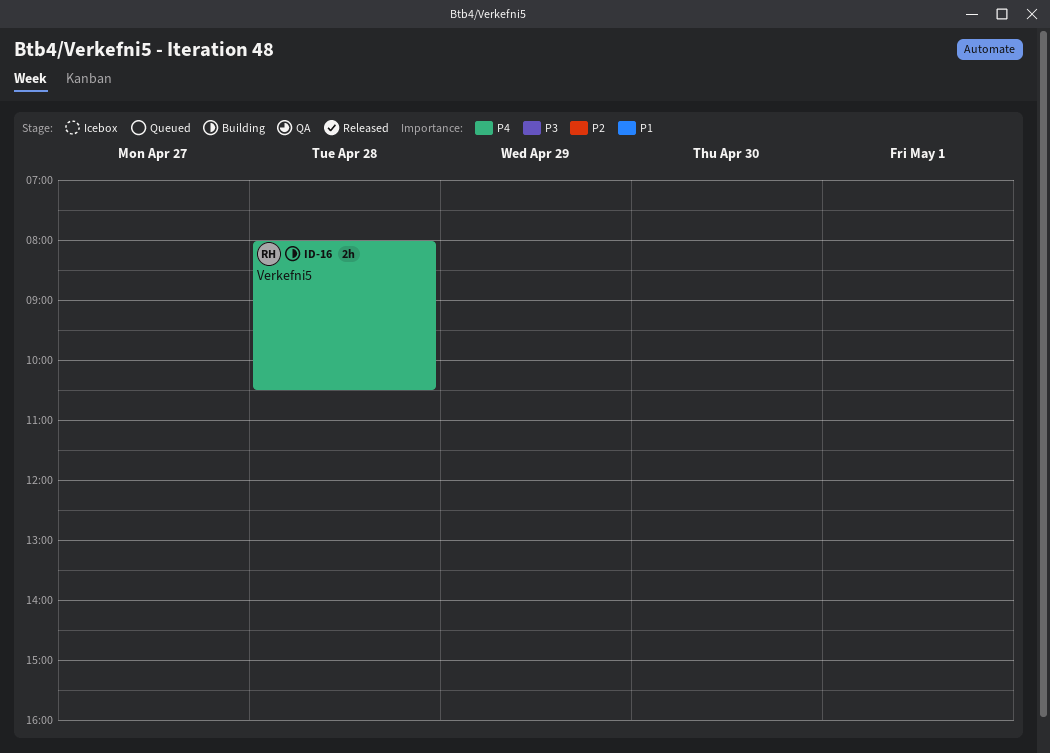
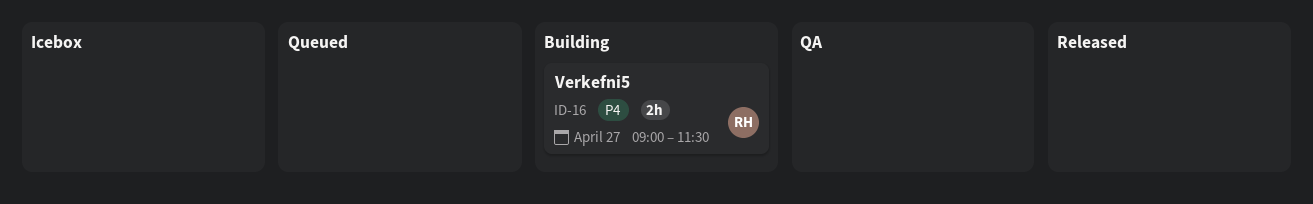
ID-16, day: Apr 28 -> Apr 27
ID-16, begins: 08:00 -> 09:00
ID-16, ends: 10:30 -> 11:30

